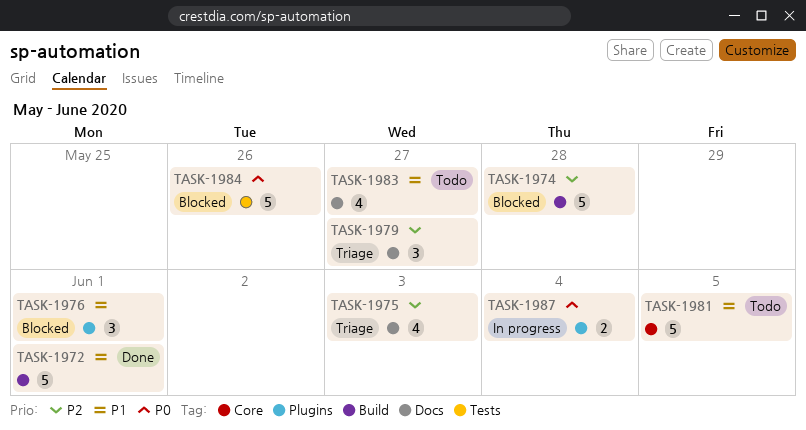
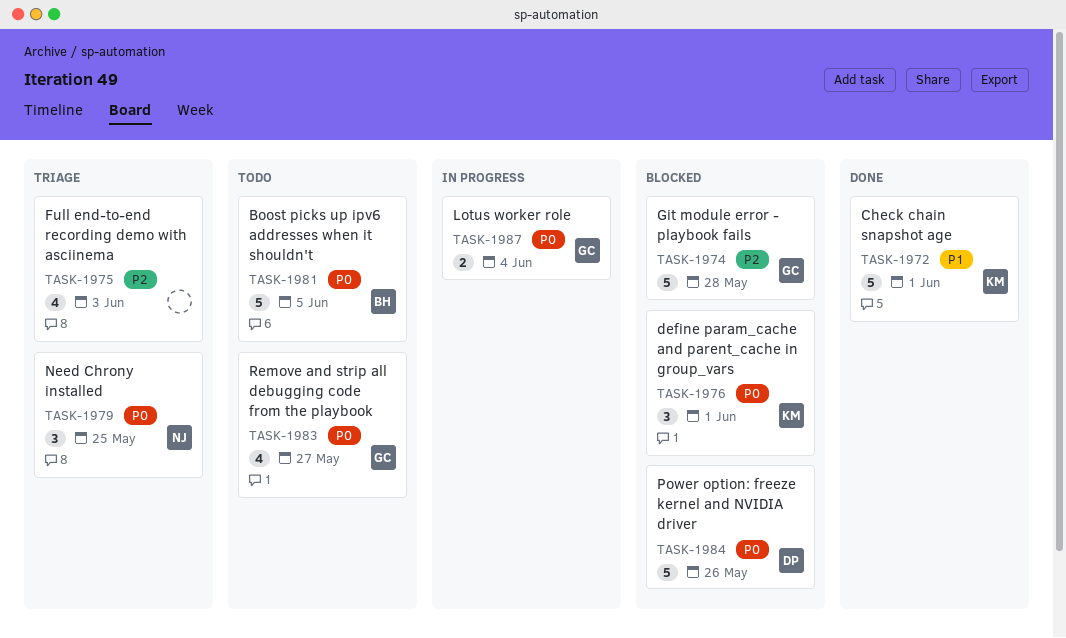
TASK-1976, priority: P1 -> P0
TASK-1979, priority: P2 -> P0
TASK-1979, due: May 27 -> May 25
TASK-1981, priority: P1 -> P0
TASK-1983, priority: P1 -> P0

